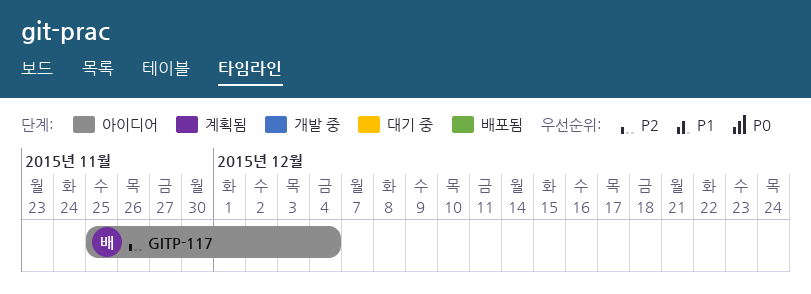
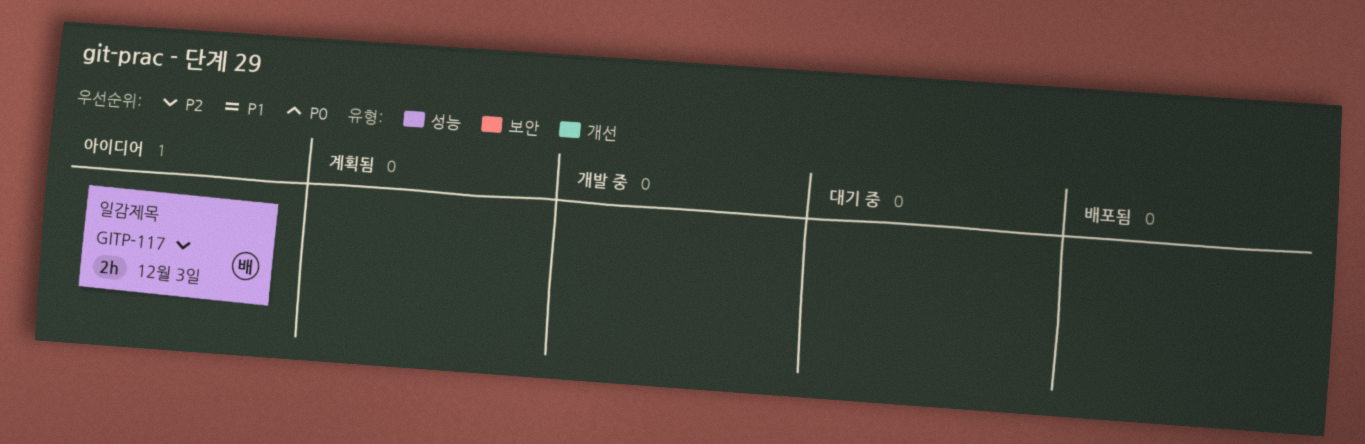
GITP-117, due: Dec 4 -> Dec 3

